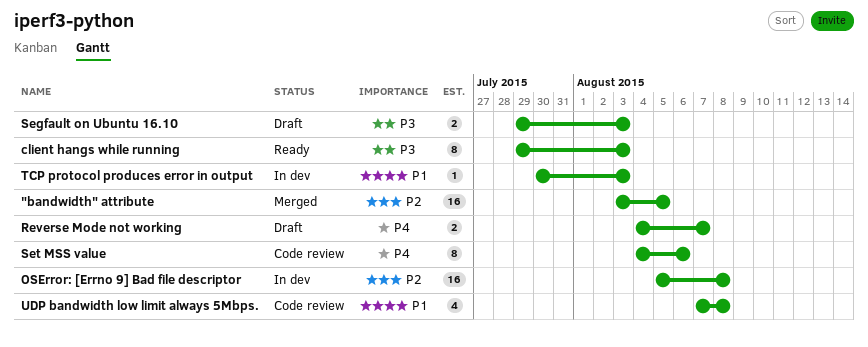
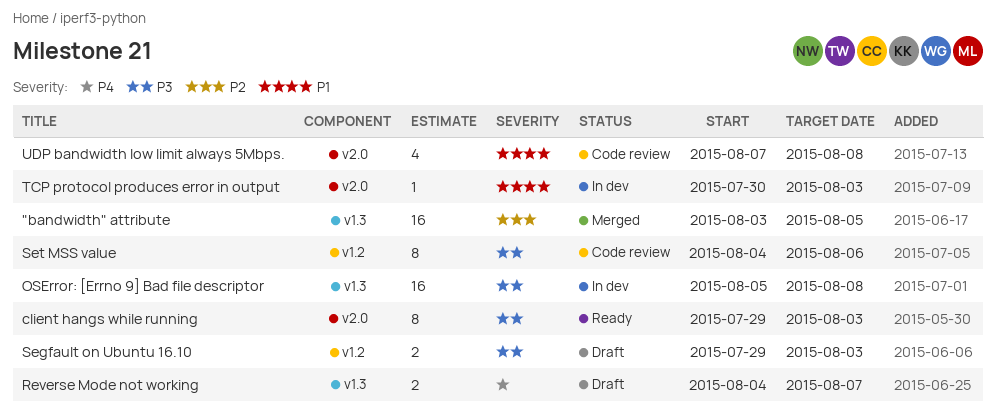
OSError: [Errno 9] Bad file descriptor, priority: P2 -> P3
Set MSS value, priority: P4 -> P3

